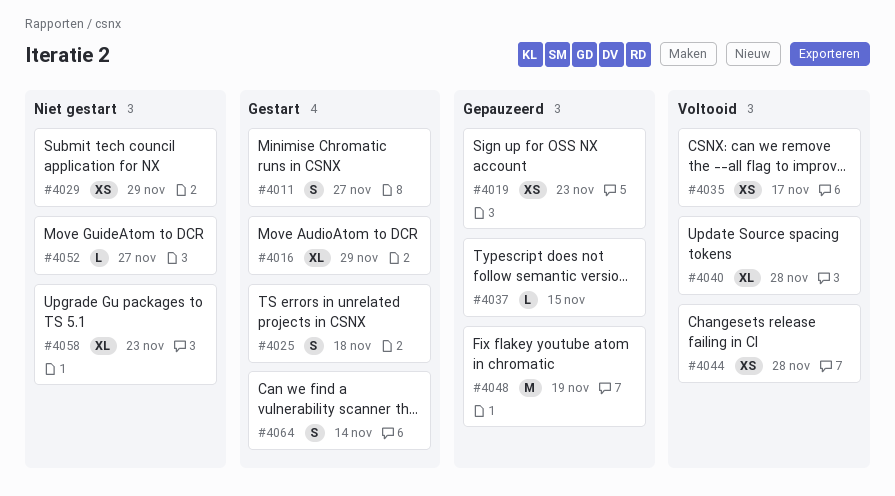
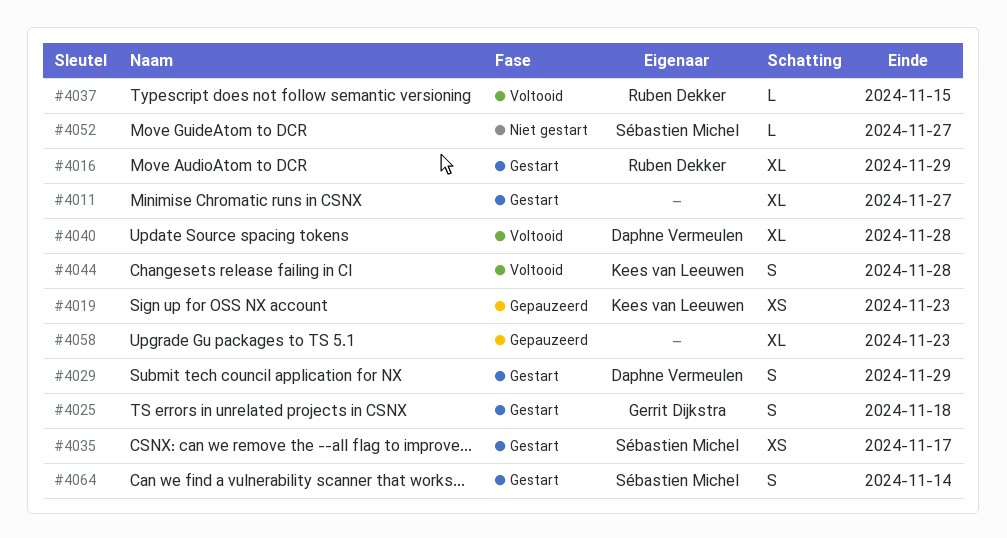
#4011, estimate: S -> XL
#4029, status: Niet gestart -> Gestart
#4029, estimate: XS -> S
#4035, status: Voltooid -> Gestart
#4037, status: Gepauzeerd -> Voltooid
#4044, estimate: XS -> S
#4048: present -> none
#4058, status: Niet gestart -> Gepauzeerd

